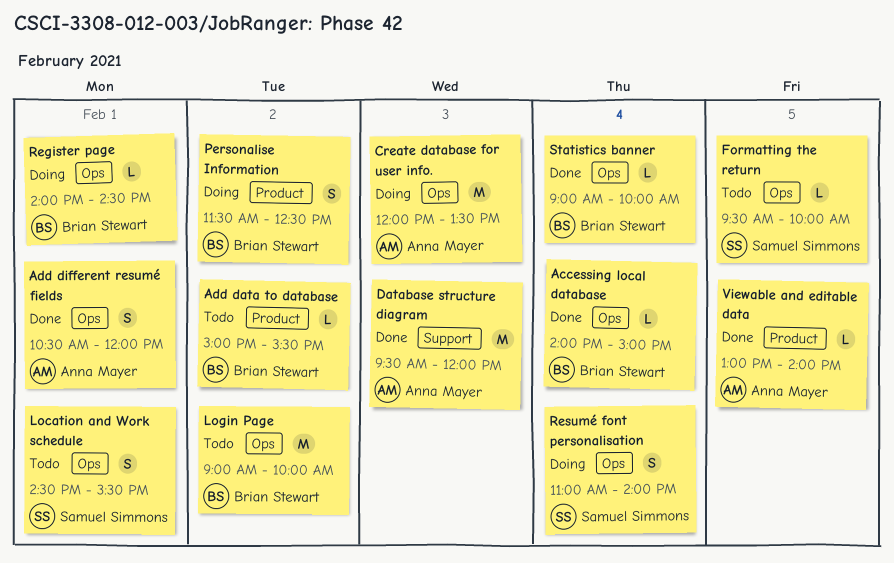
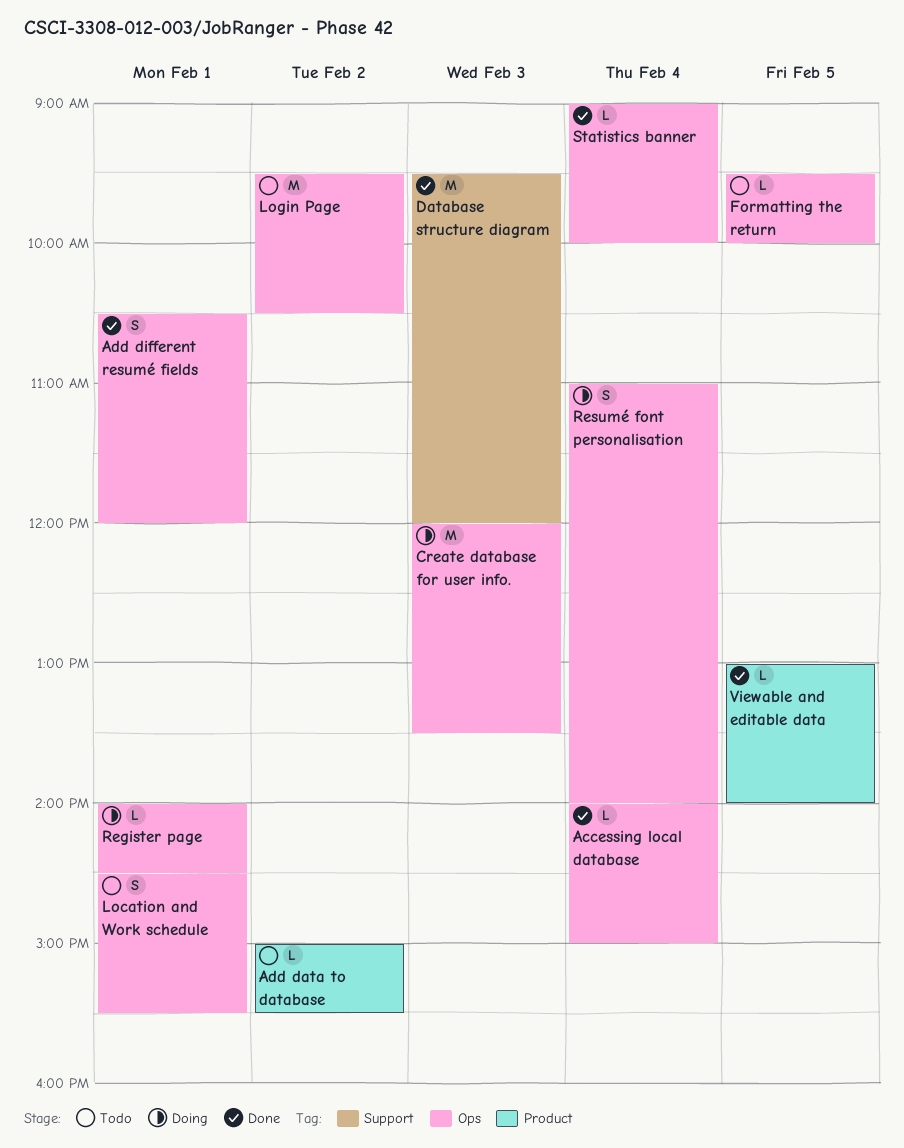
Login Page, begins: 09:00 -> 09:30
Login Page, ends: 10:00 -> 10:30
Personalise Information: present -> none

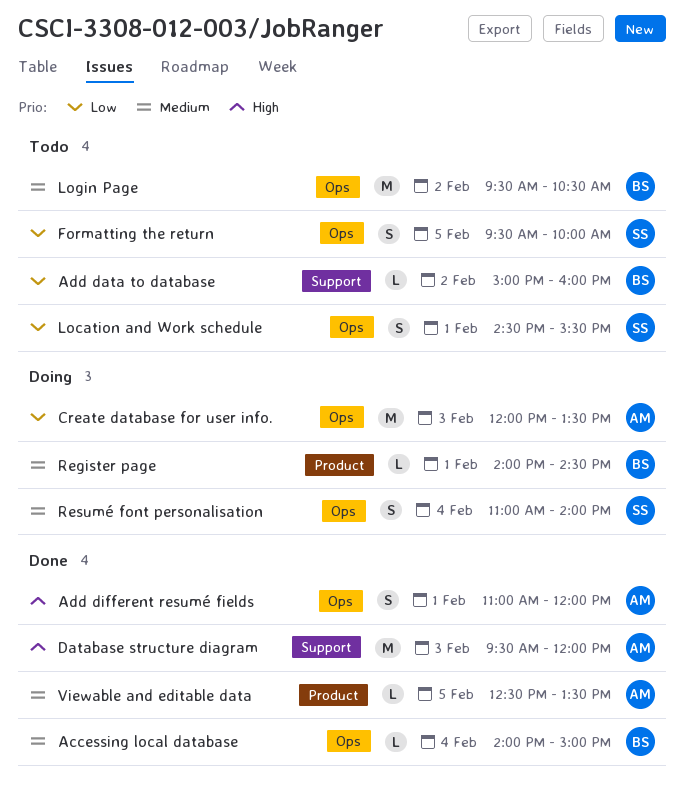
Add data to database, label: Product -> Support
Add data to database, ends: 15:30 -> 16:00
Add different resumé fields, begins: 10:30 -> 11:00
Formatting the return, estimate: L -> S
Register page, label: Ops -> Product
Statistics banner: present -> none
Viewable and editable data, begins: 13:00 -> 12:30
Viewable and editable data, ends: 14:00 -> 13:30

